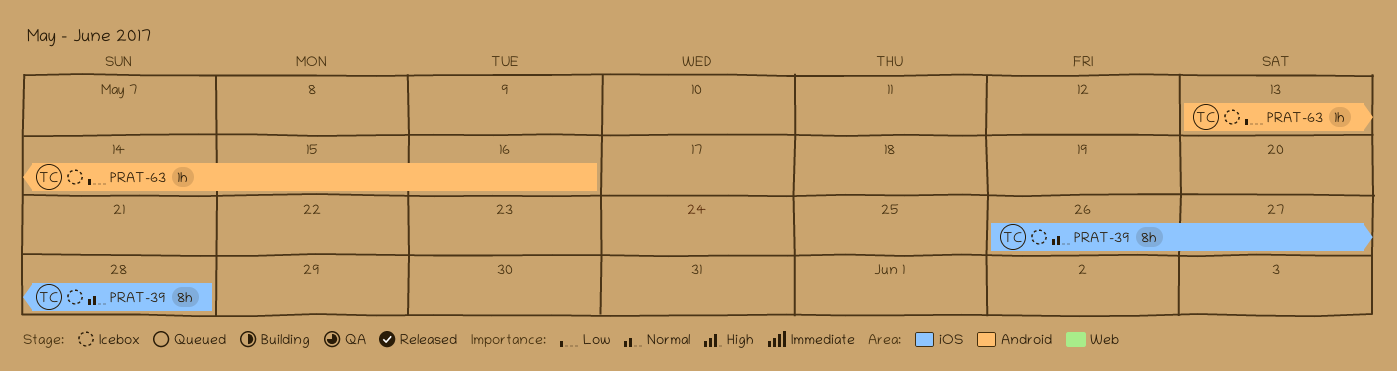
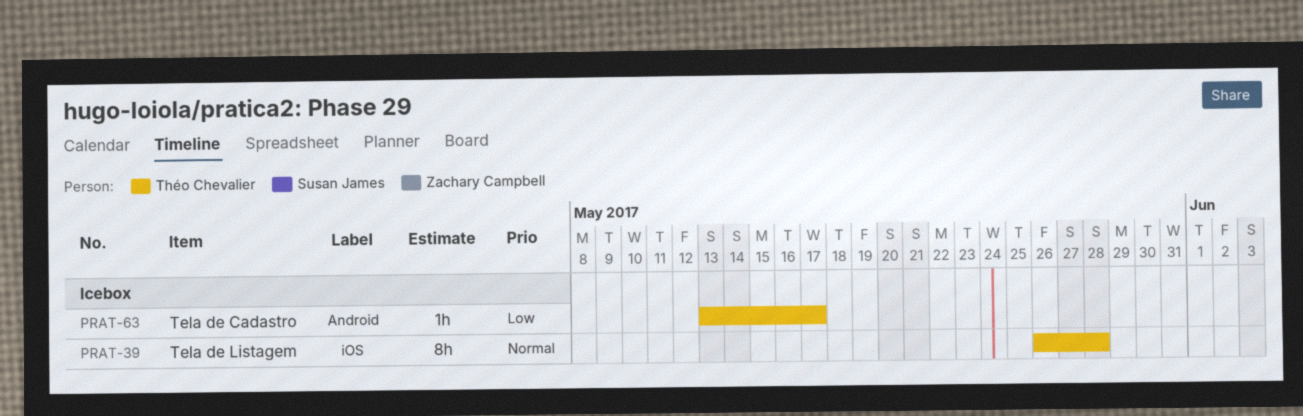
PRAT-63, due: May 16 -> May 17

